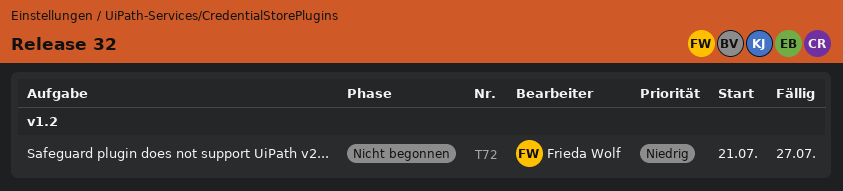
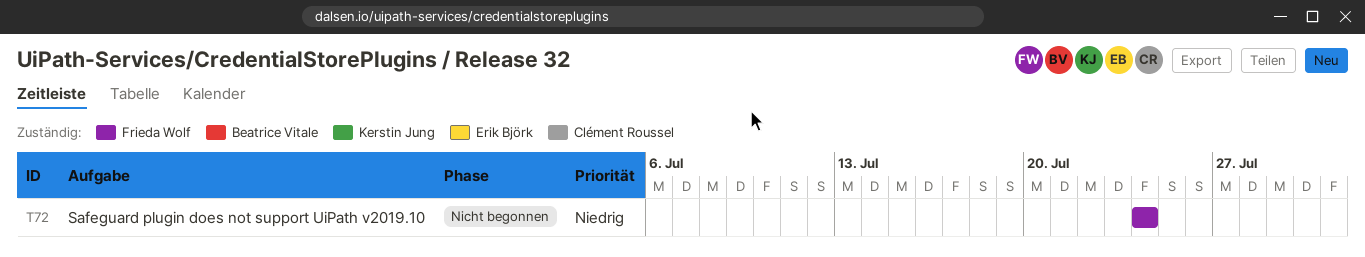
T72, start: Jul 21 -> Jul 24
T72, due: Jul 27 -> Jul 24

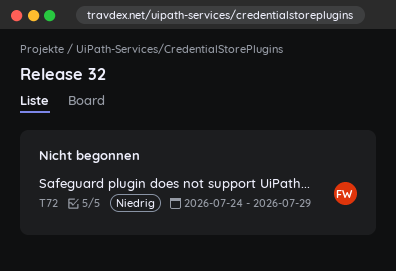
T72, due: Jul 24 -> Jul 29

